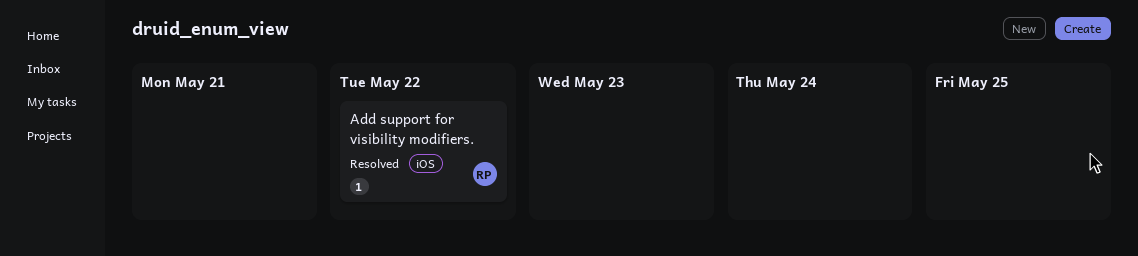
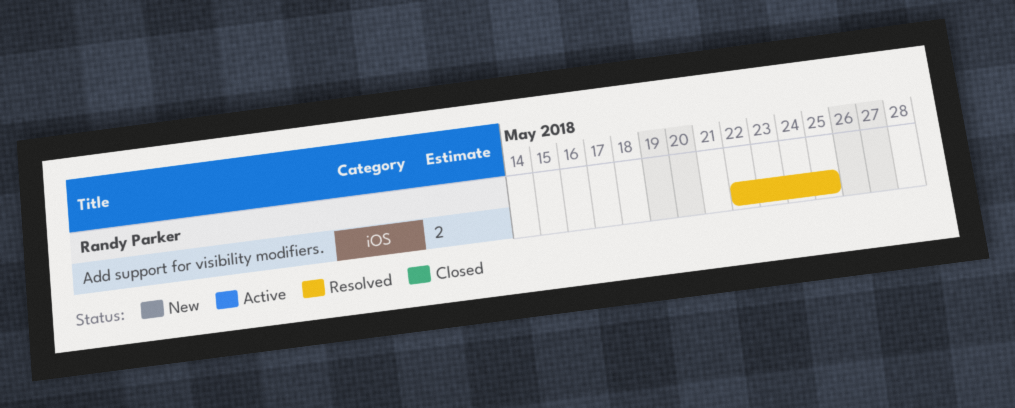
Add support for visibility modifiers., estimate: 1 -> 2
Add support for visibility modifiers., due: May 22 -> May 25

